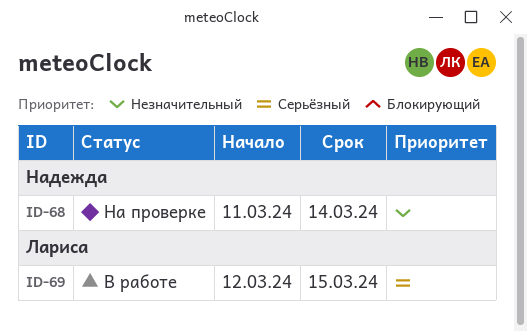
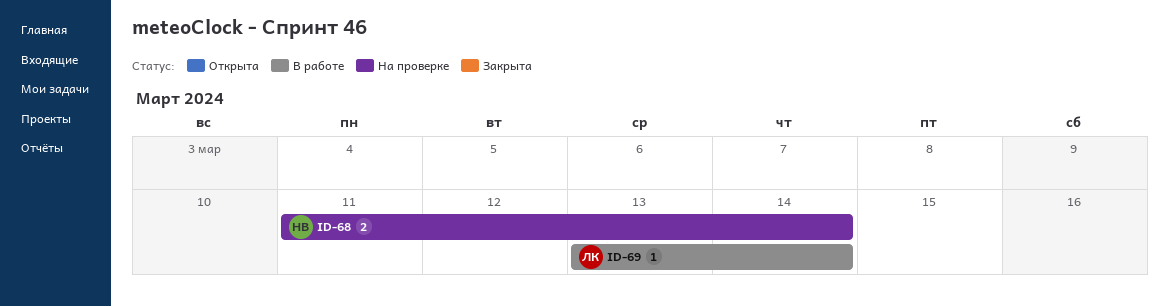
ID-69, start: Mar 12 -> Mar 13
ID-69, due: Mar 15 -> Mar 14

